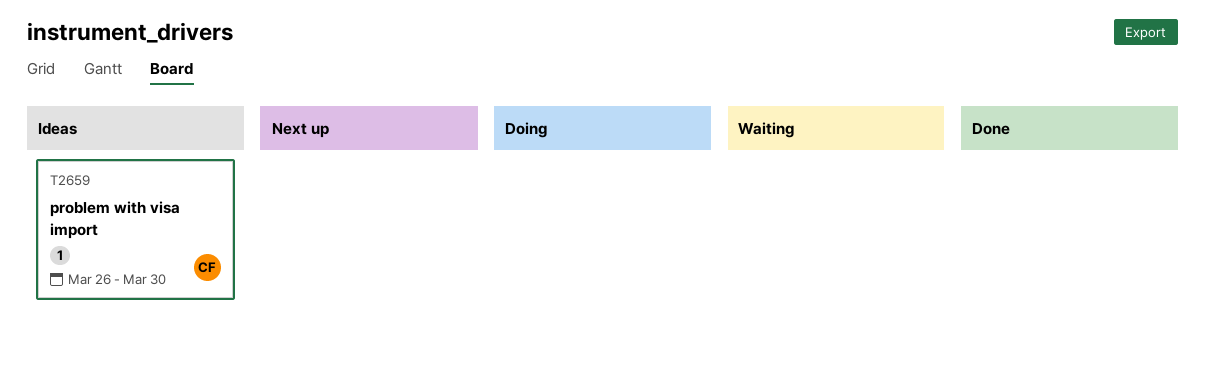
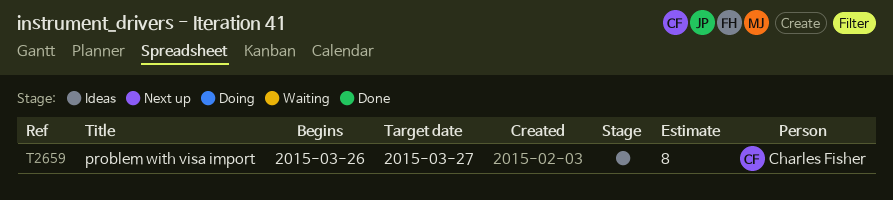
T2659, estimate: 1 -> 8
T2659, due: Mar 30 -> Mar 27

